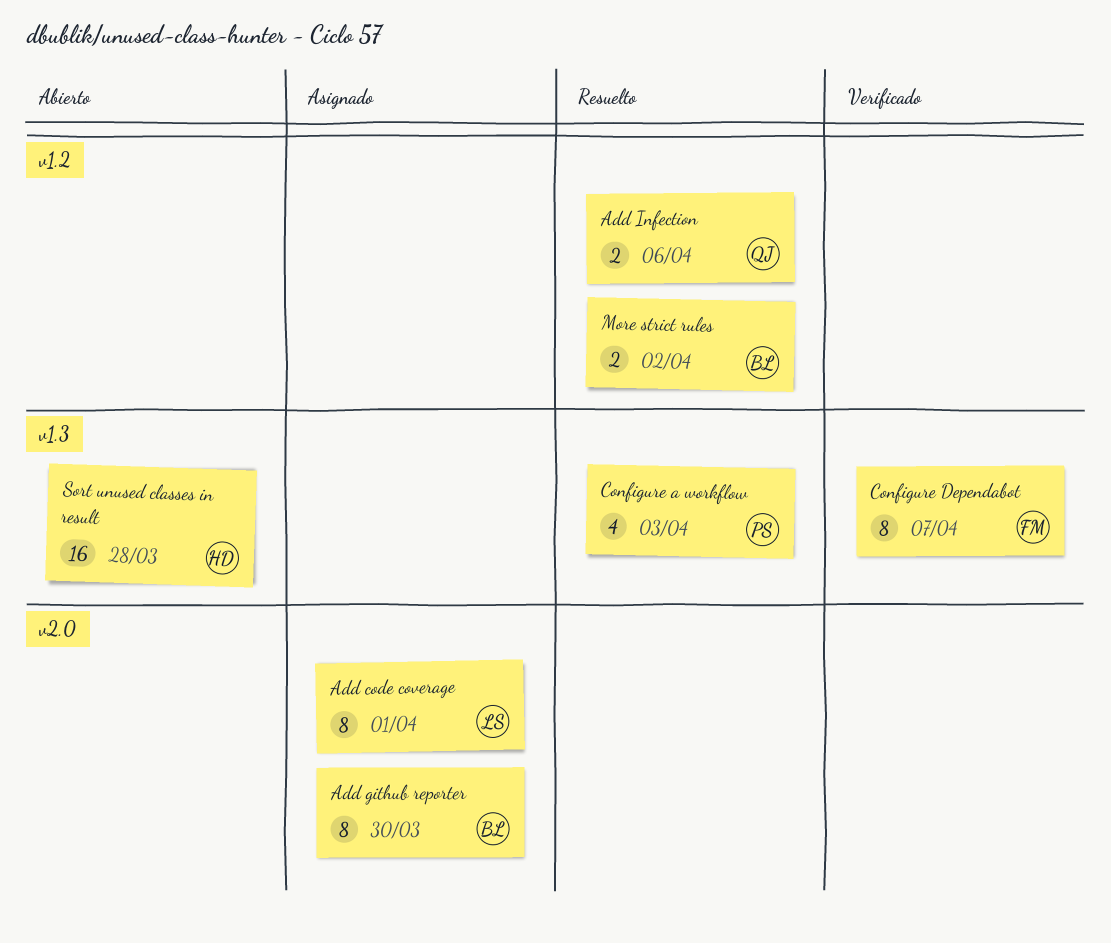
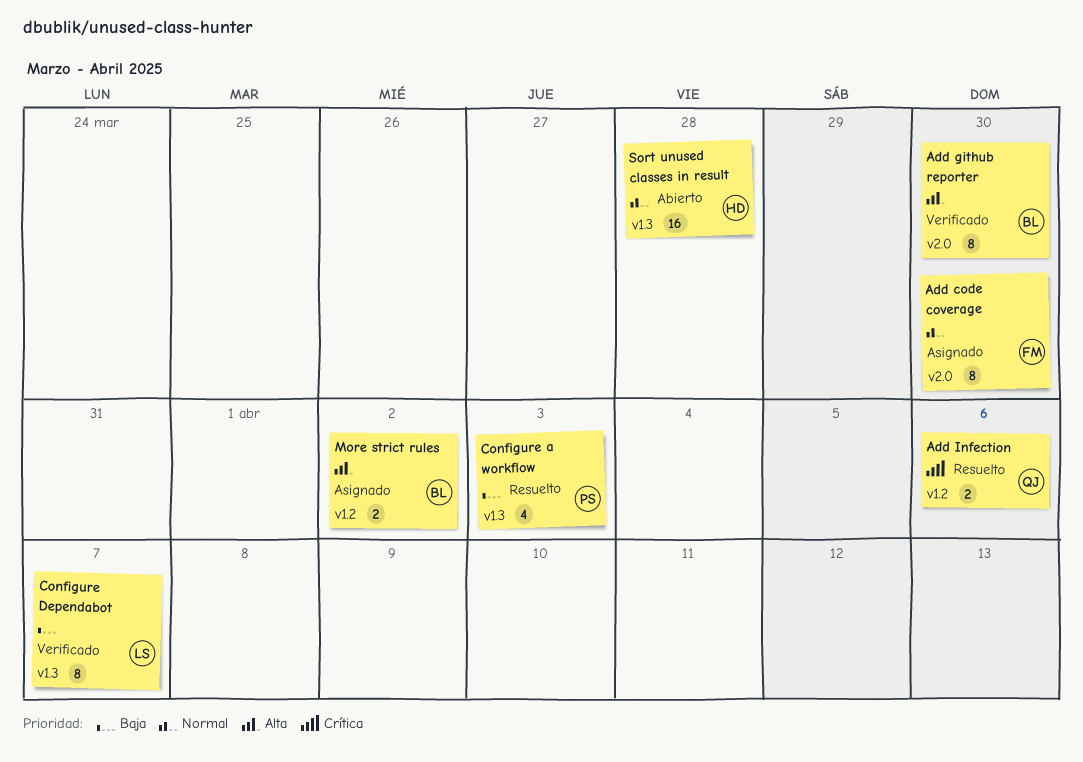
Add code coverage, owner: LS -> FM
Add code coverage, due: Apr 1 -> Mar 30
Add github reporter, status: Asignado -> Verificado
Configure Dependabot, owner: FM -> LS
More strict rules, status: Resuelto -> Asignado

